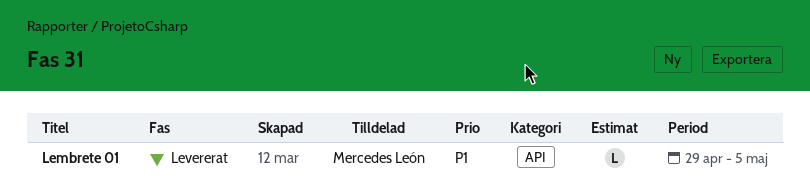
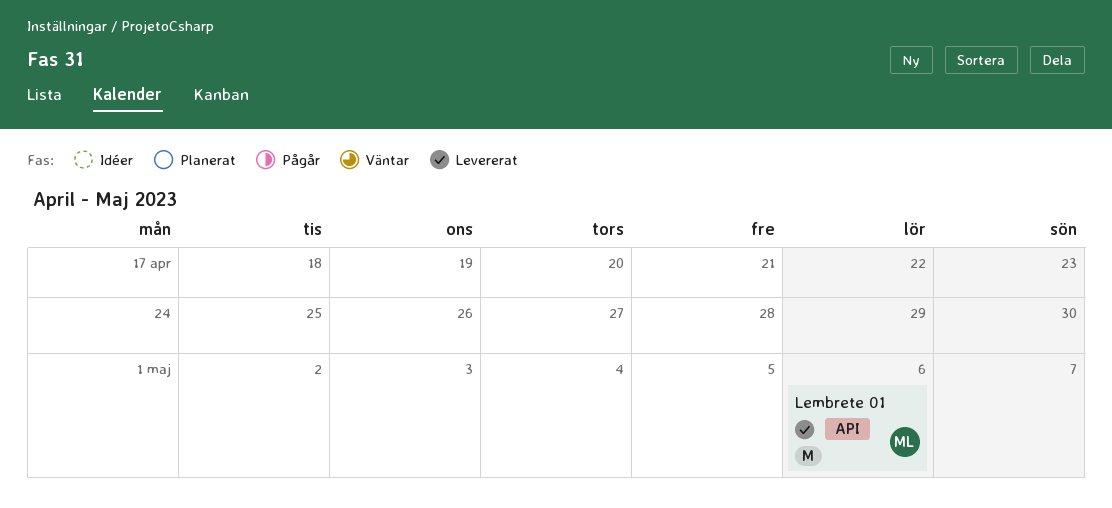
Lembrete 01, estimate: L -> M
Lembrete 01, due: May 5 -> May 6

